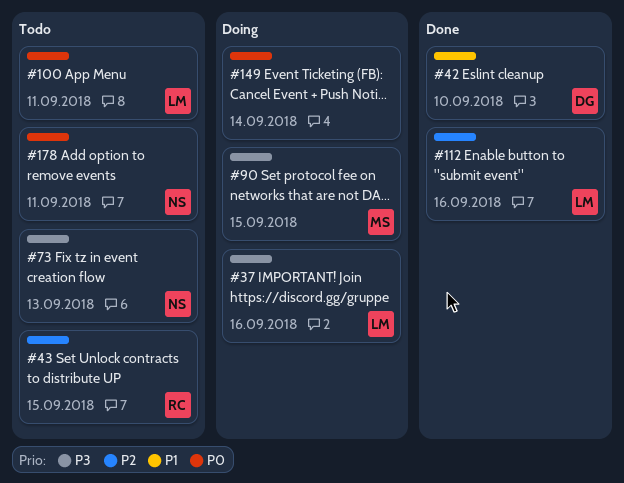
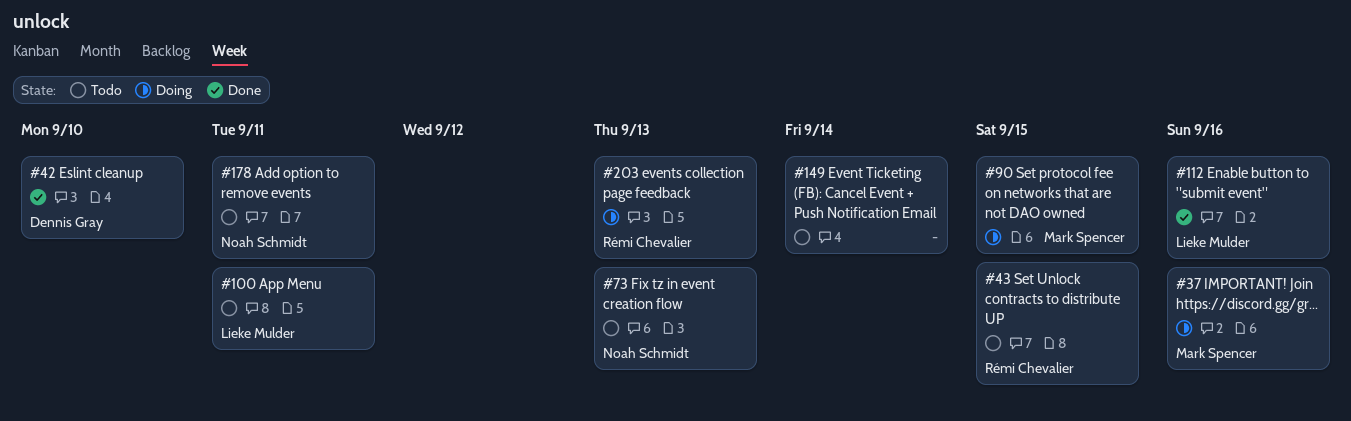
#37, owner: Lieke Mulder -> Mark Spencer
#149, status: Doing -> Todo
#203: none -> present

